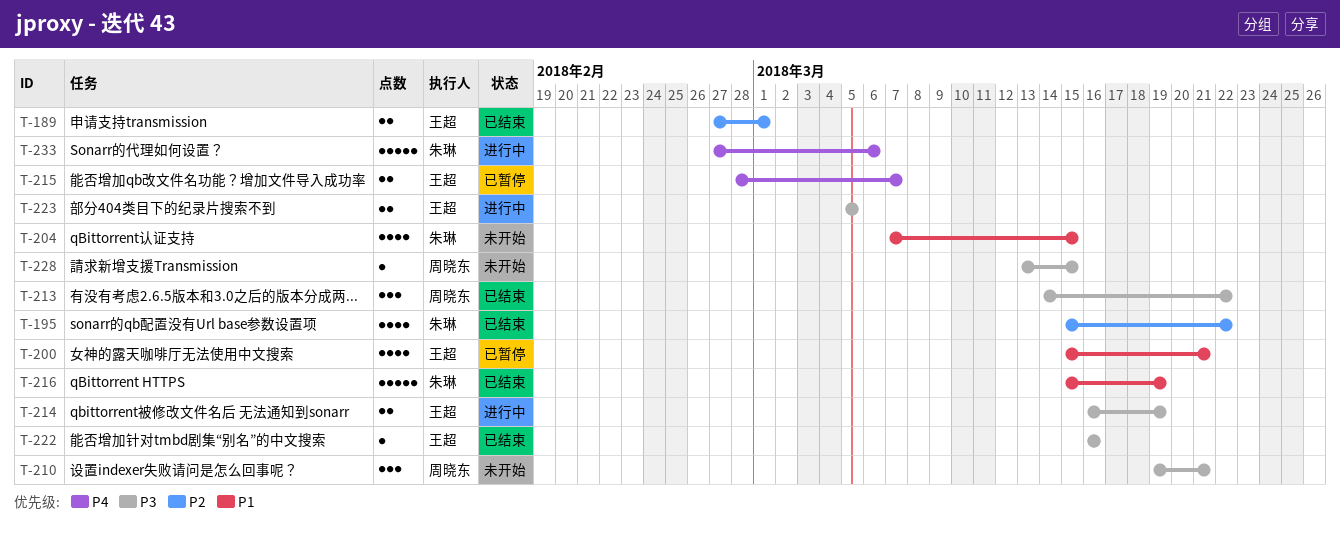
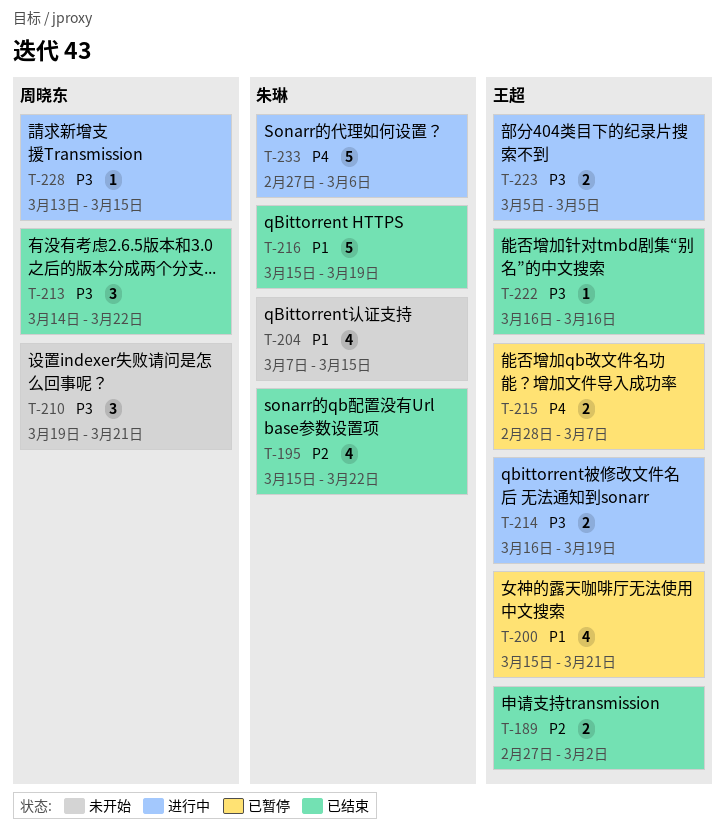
T-189, due: Mar 1 -> Mar 2
T-228, status: 未开始 -> 进行中

